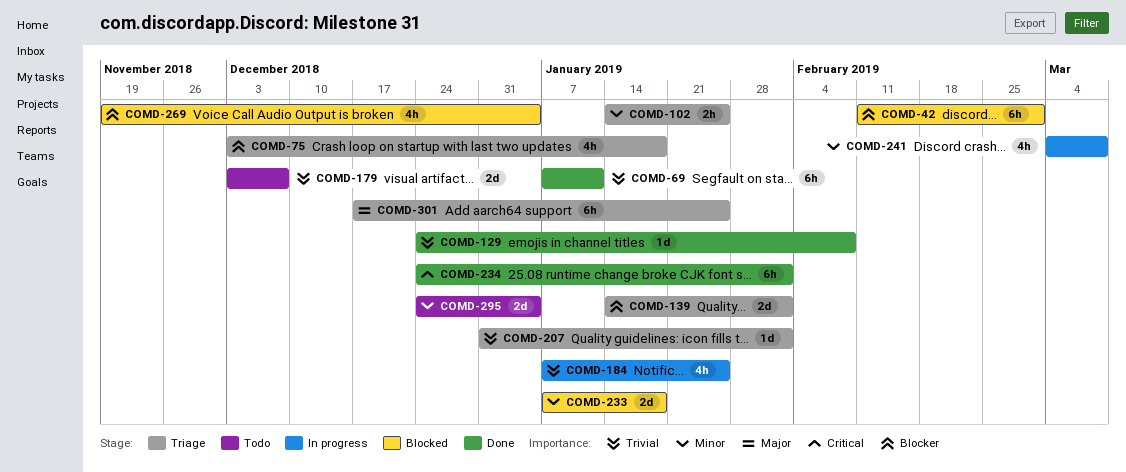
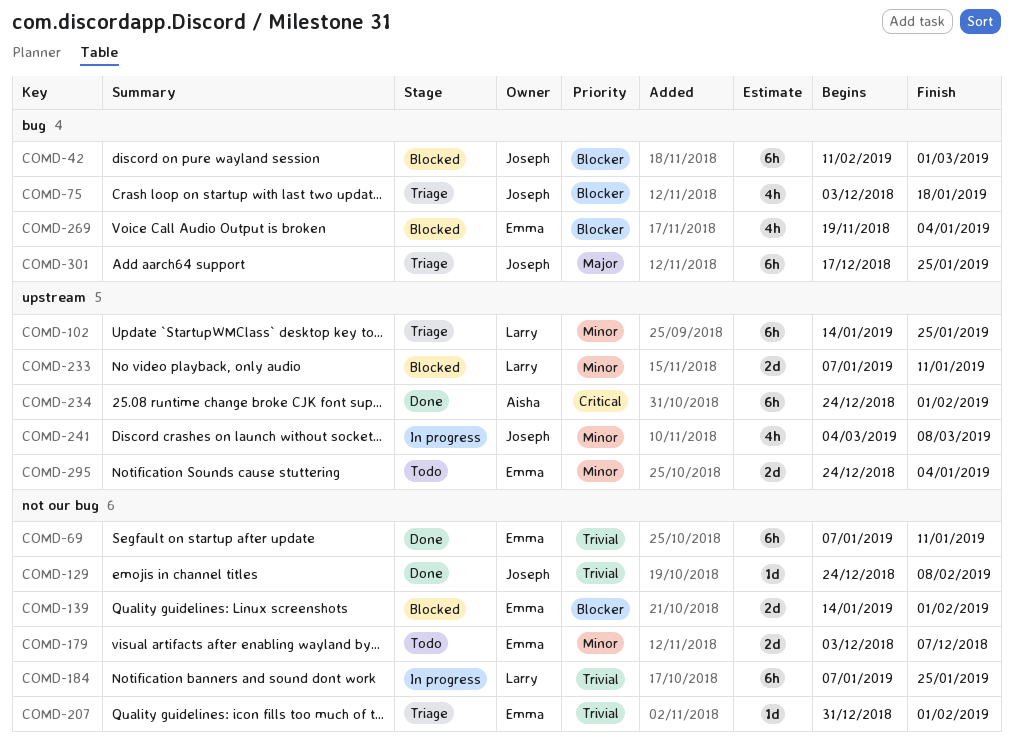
COMD-102, estimate: 2h -> 6h
COMD-139, status: Triage -> Blocked
COMD-179, priority: Trivial -> Minor
COMD-184, estimate: 4h -> 6h
COMD-233, due: Jan 18 -> Jan 11

